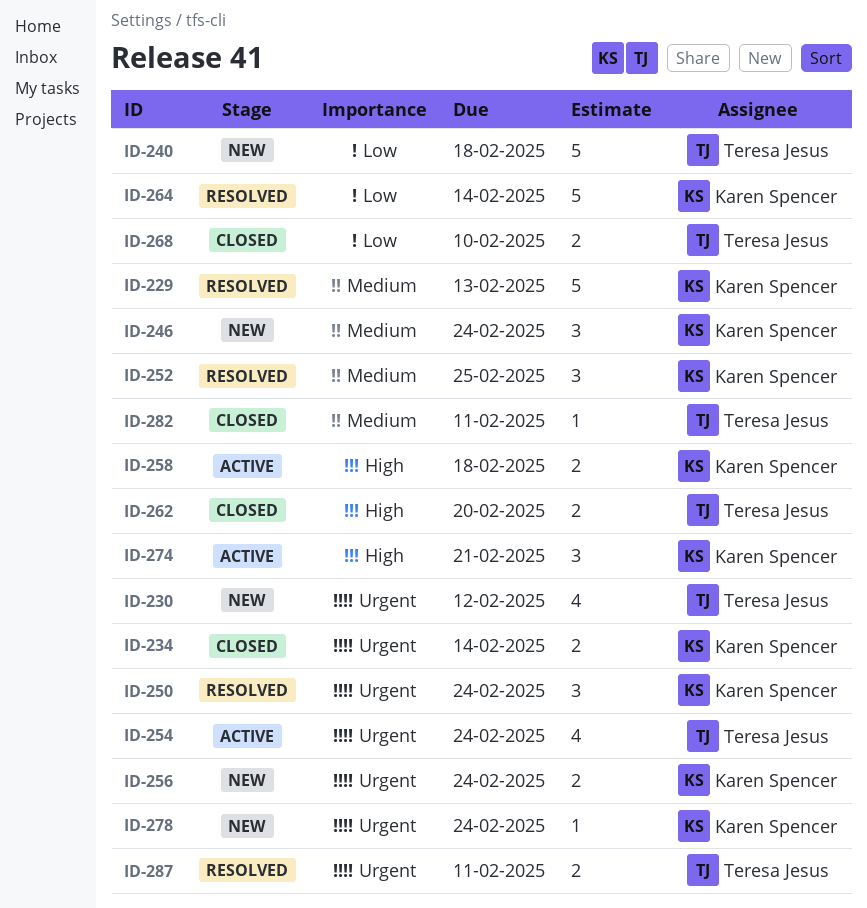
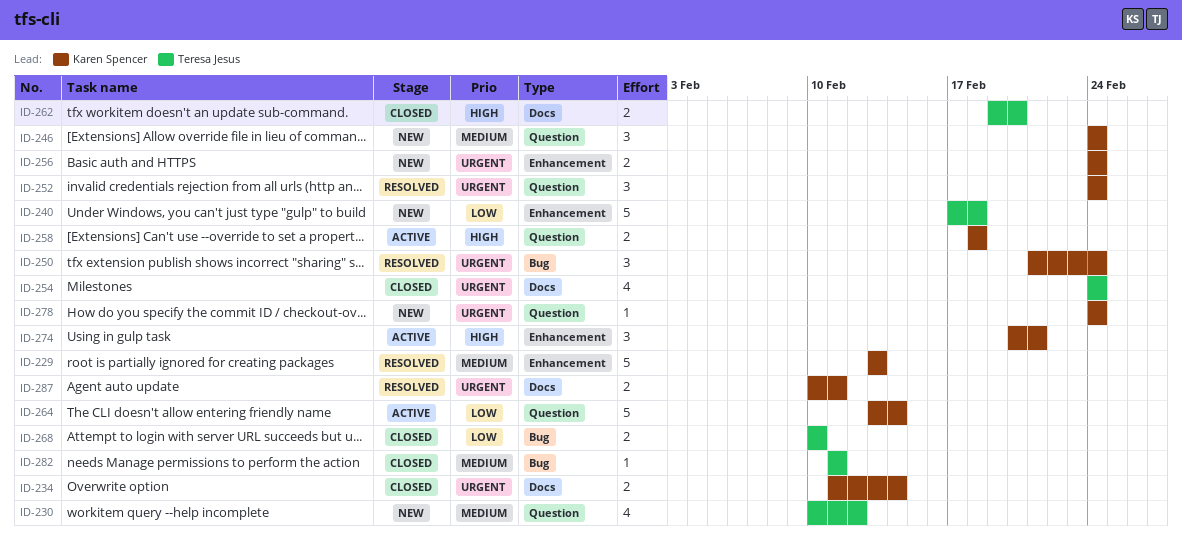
ID-230, priority: Urgent -> Medium
ID-252, priority: Medium -> Urgent
ID-252, due: Feb 25 -> Feb 24
ID-254, status: Active -> Closed
ID-264, status: Resolved -> Active
ID-287, owner: Teresa Jesus -> Karen Spencer

